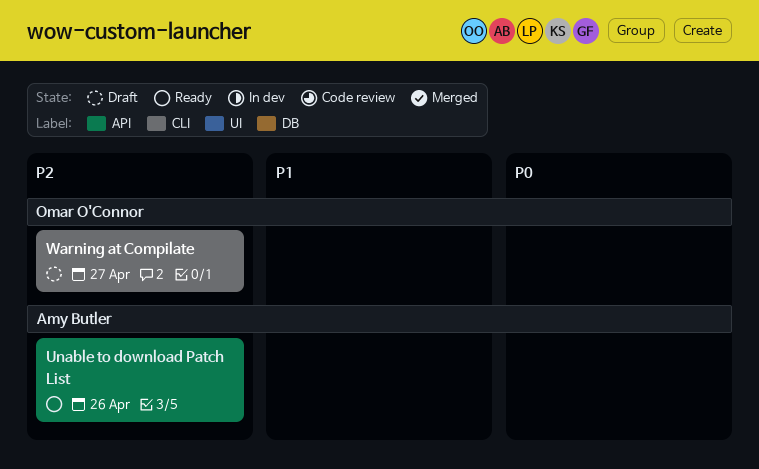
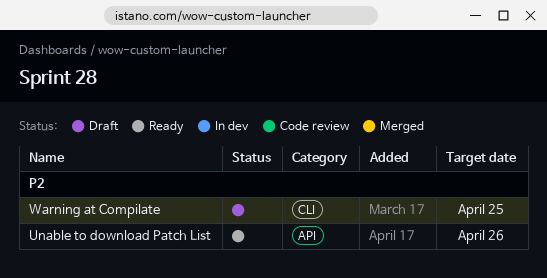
Warning at Compilate, due: Apr 27 -> Apr 25

